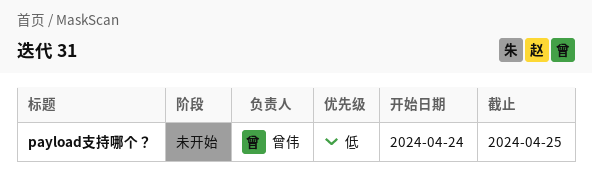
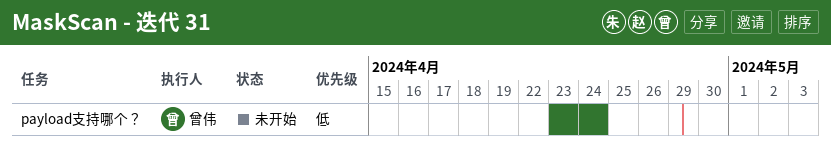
payload支持哪个？, start: Apr 24 -> Apr 23
payload支持哪个？, due: Apr 25 -> Apr 24

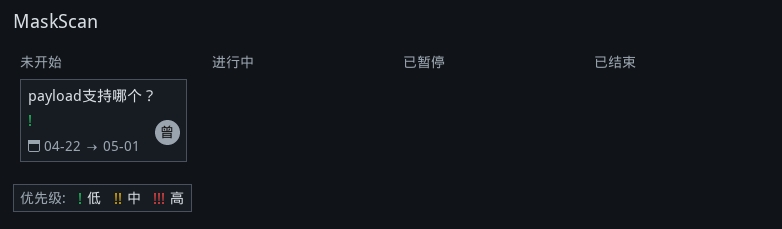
payload支持哪个？, start: Apr 23 -> Apr 22
payload支持哪个？, due: Apr 24 -> May 1

